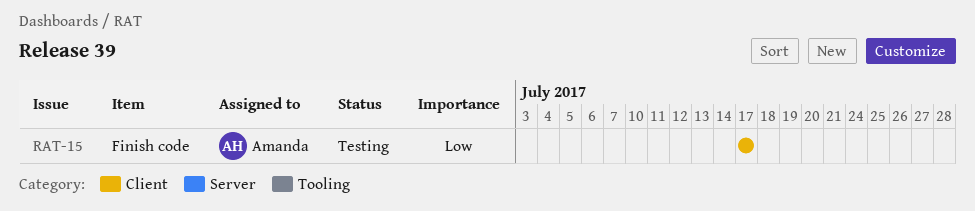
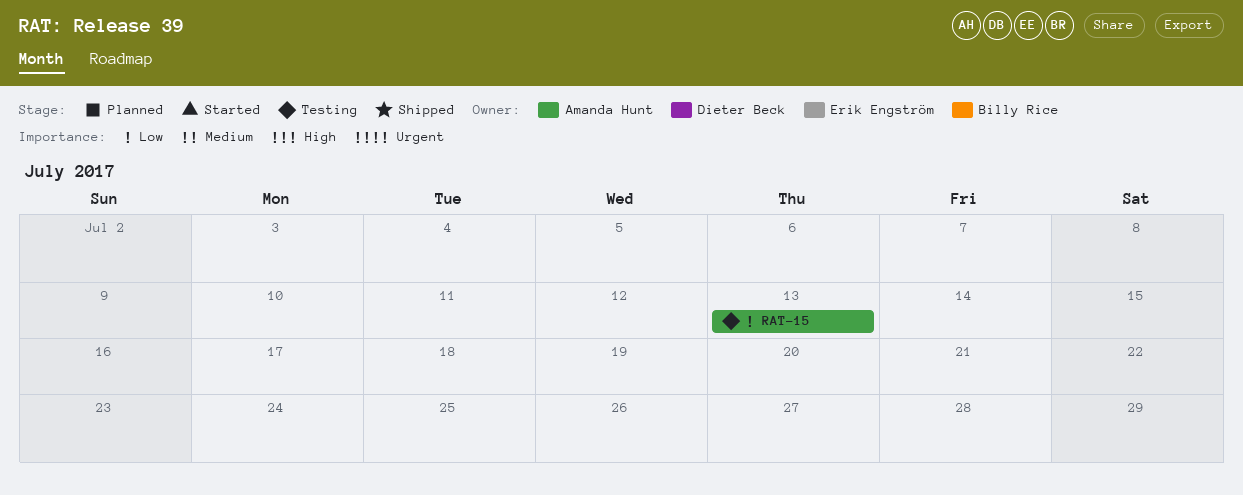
RAT-15, start: Jul 17 -> Jul 13
RAT-15, due: Jul 17 -> Jul 13

